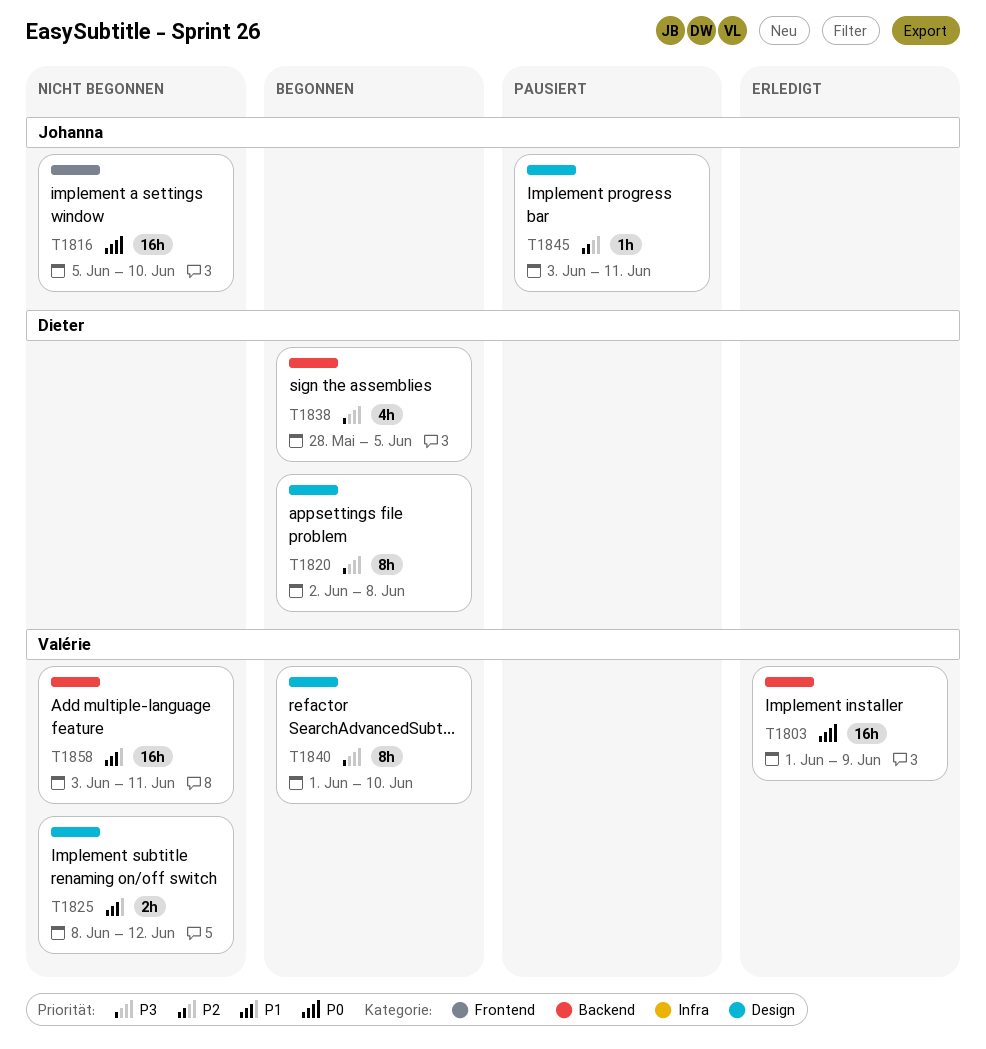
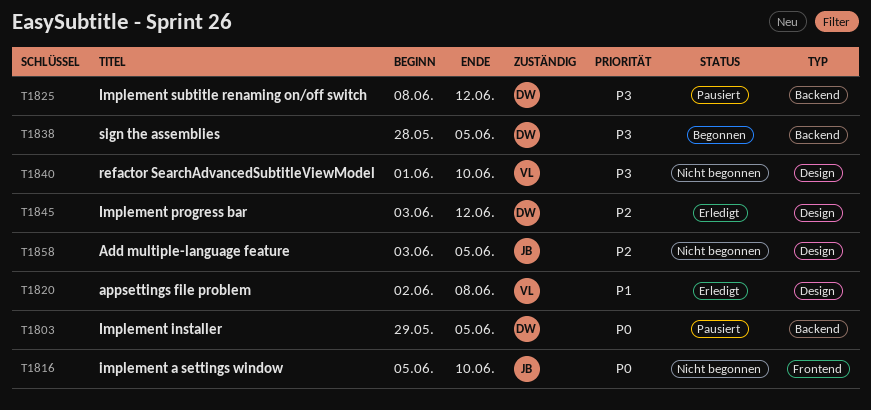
T1803, status: Erledigt -> Pausiert
T1803, owner: Valérie -> Dieter
T1803, start: Jun 1 -> May 29
T1803, due: Jun 9 -> Jun 5
T1820, status: Begonnen -> Erledigt
T1820, owner: Dieter -> Valérie
T1820, priority: P3 -> P1
T1825, status: Nicht begonnen -> Pausiert
T1825, owner: Valérie -> Dieter
T1825, priority: P1 -> P3
T1825, label: Design -> Backend
T1840, status: Begonnen -> Nicht begonnen
T1845, status: Pausiert -> Erledigt
T1845, owner: Johanna -> Dieter
T1845, due: Jun 11 -> Jun 12
T1858, owner: Valérie -> Johanna
T1858, priority: P1 -> P2
T1858, label: Backend -> Design
T1858, due: Jun 11 -> Jun 5

